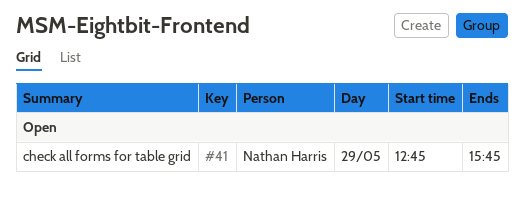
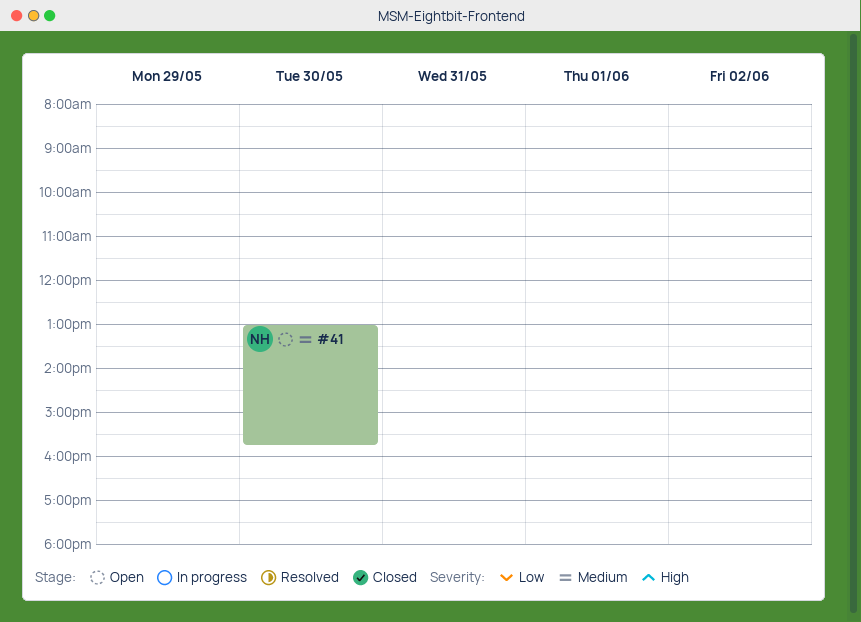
#41, day: May 29 -> May 30
#41, begins: 12:45 -> 13:00

